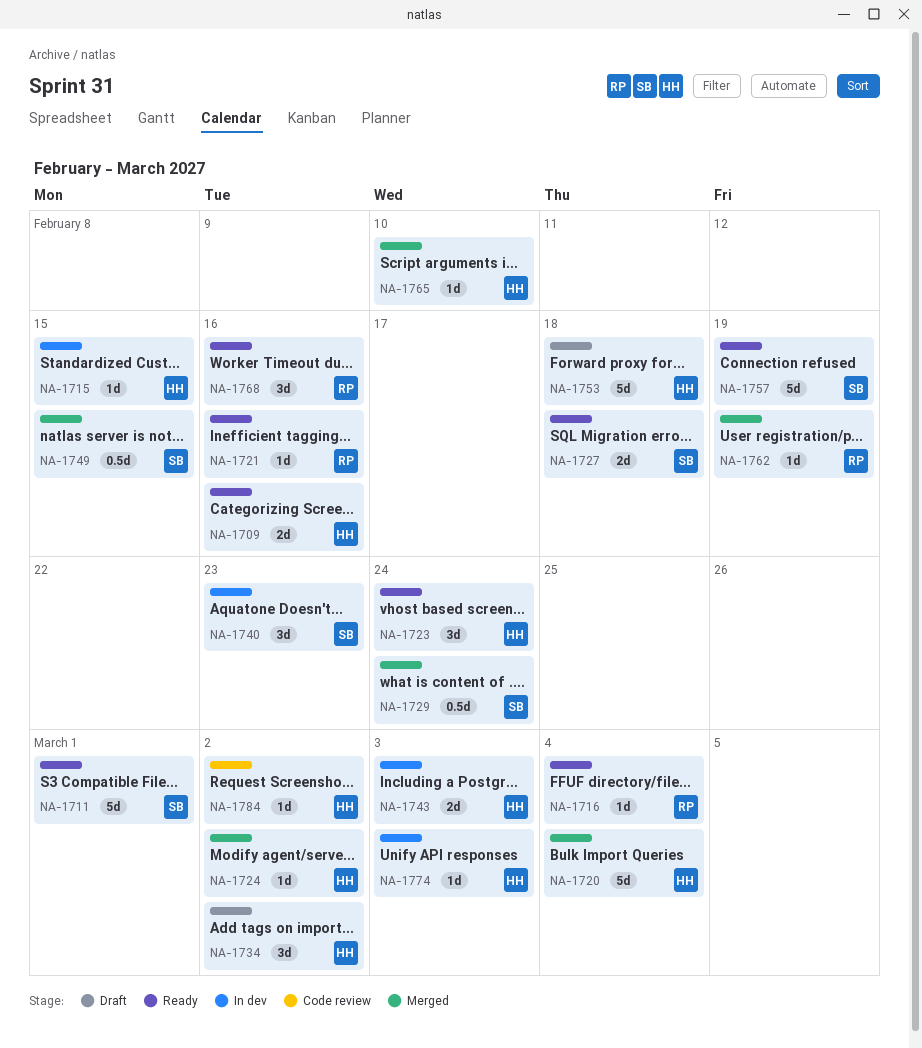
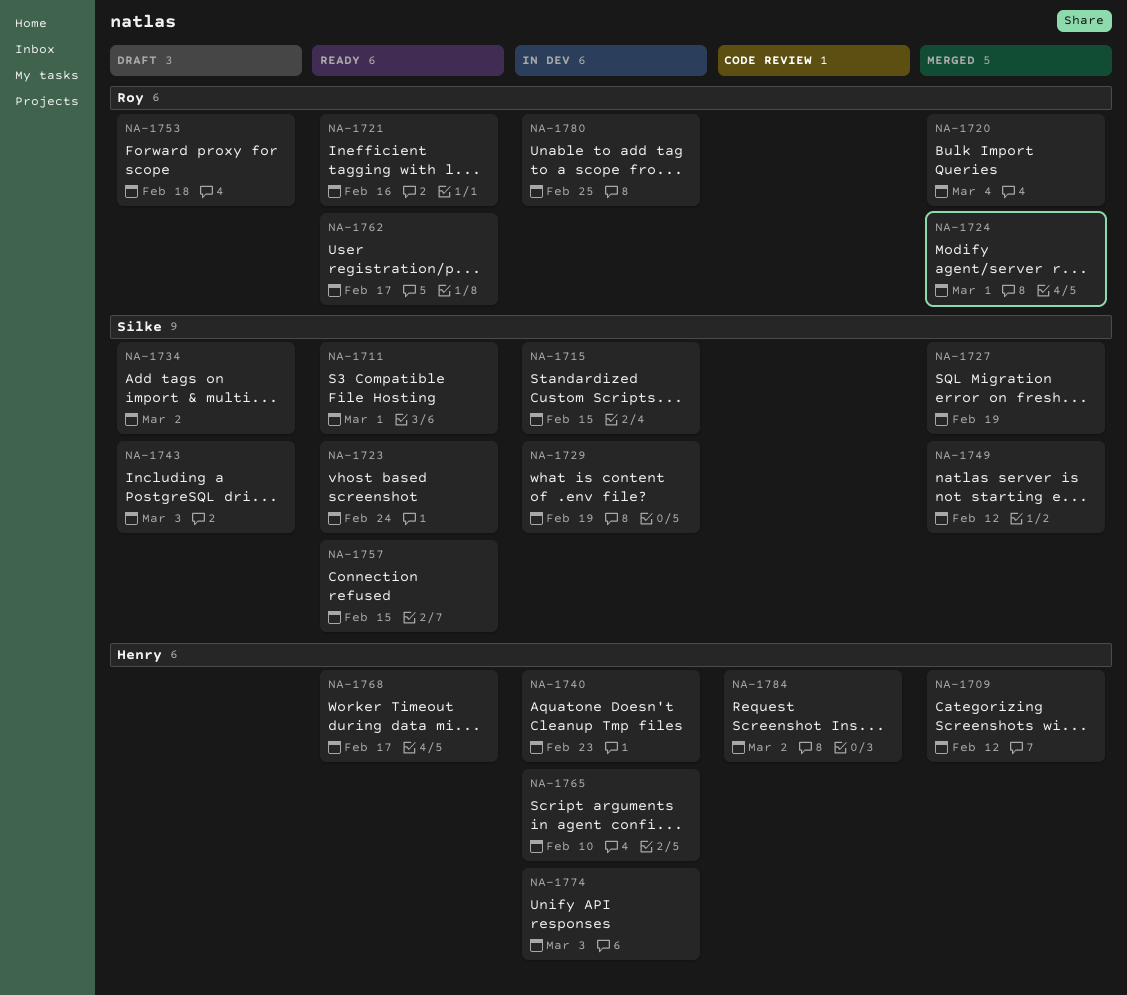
NA-1709, status: Ready -> Merged
NA-1709, due: Feb 16 -> Feb 12
NA-1715, owner: Henry -> Silke
NA-1716: present -> none
NA-1720, owner: Henry -> Roy
NA-1723, owner: Henry -> Silke
NA-1724, owner: Henry -> Roy
NA-1724, due: Mar 2 -> Mar 1
NA-1727, status: Ready -> Merged
NA-1727, due: Feb 18 -> Feb 19
NA-1729, status: Merged -> In dev
NA-1729, due: Feb 24 -> Feb 19
NA-1734, owner: Henry -> Silke
NA-1740, owner: Silke -> Henry
NA-1743, status: In dev -> Draft
NA-1743, owner: Henry -> Silke
NA-1749, due: Feb 15 -> Feb 12
NA-1753, owner: Henry -> Roy
NA-1757, due: Feb 19 -> Feb 15
NA-1762, status: Merged -> Ready
NA-1762, due: Feb 19 -> Feb 17
NA-1765, status: Merged -> In dev
NA-1768, owner: Roy -> Henry
NA-1768, due: Feb 16 -> Feb 17
NA-1780: none -> present

